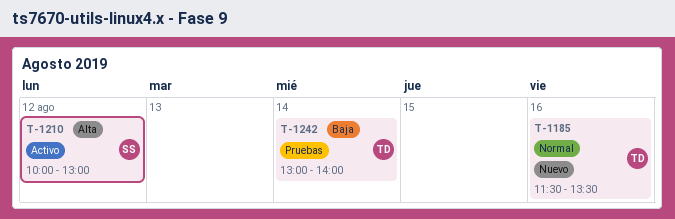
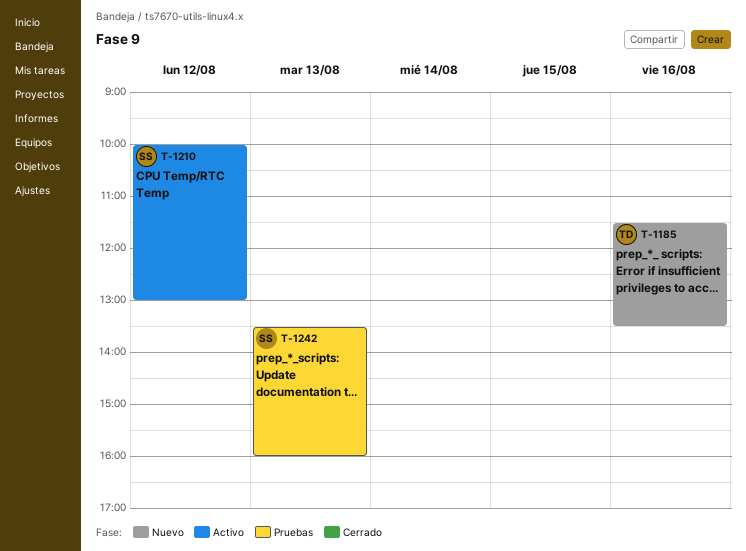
T-1242, owner: TD -> SS
T-1242, day: Aug 14 -> Aug 13
T-1242, begins: 13:00 -> 13:30
T-1242, ends: 14:00 -> 16:00

